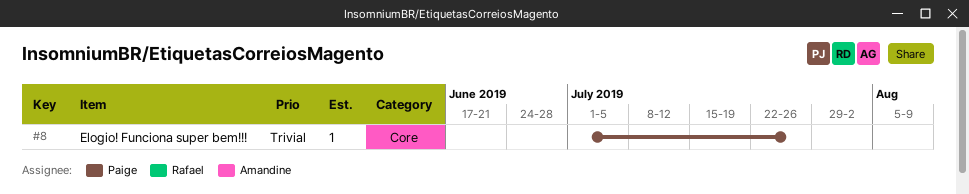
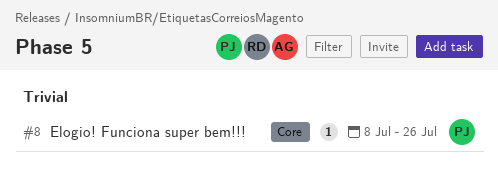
#8, start: Jul 1 -> Jul 8

